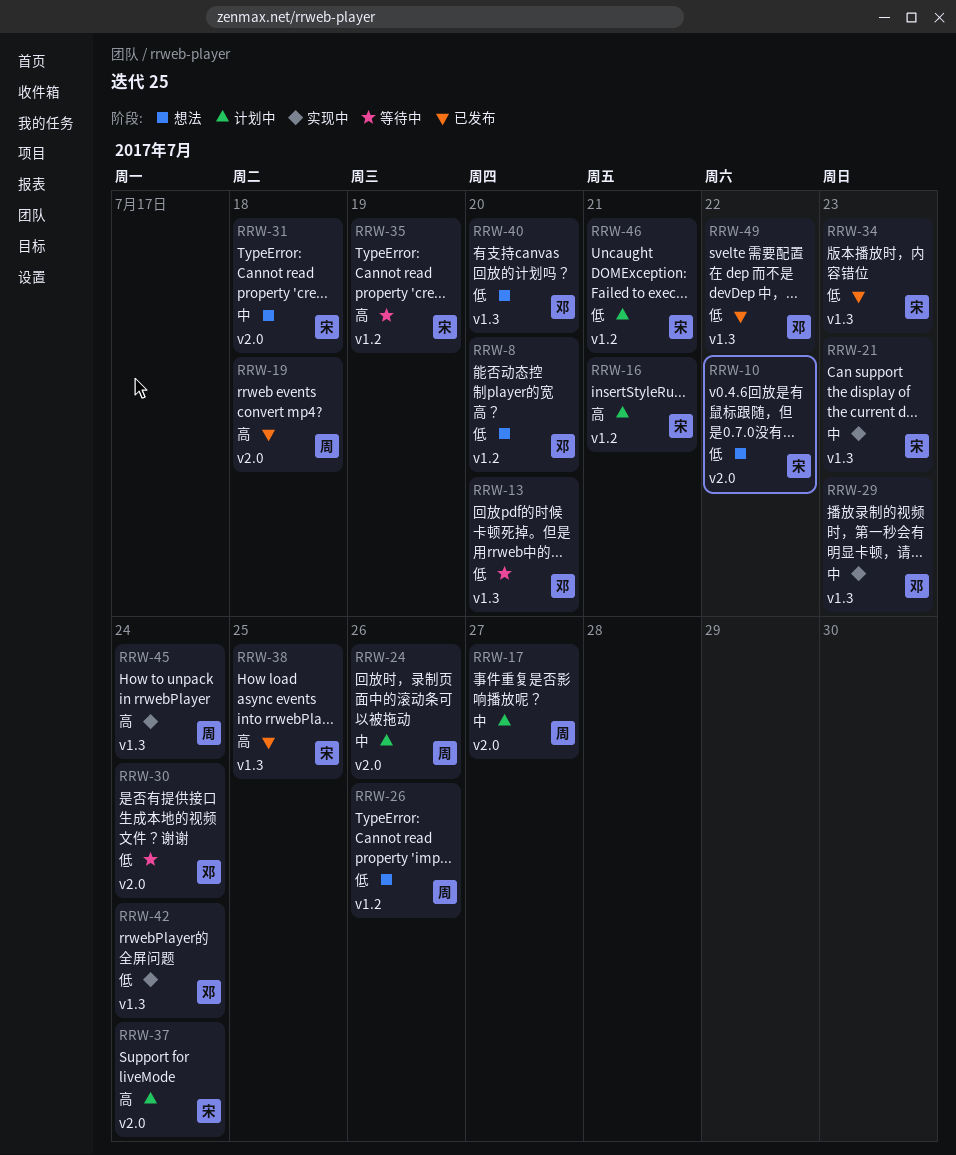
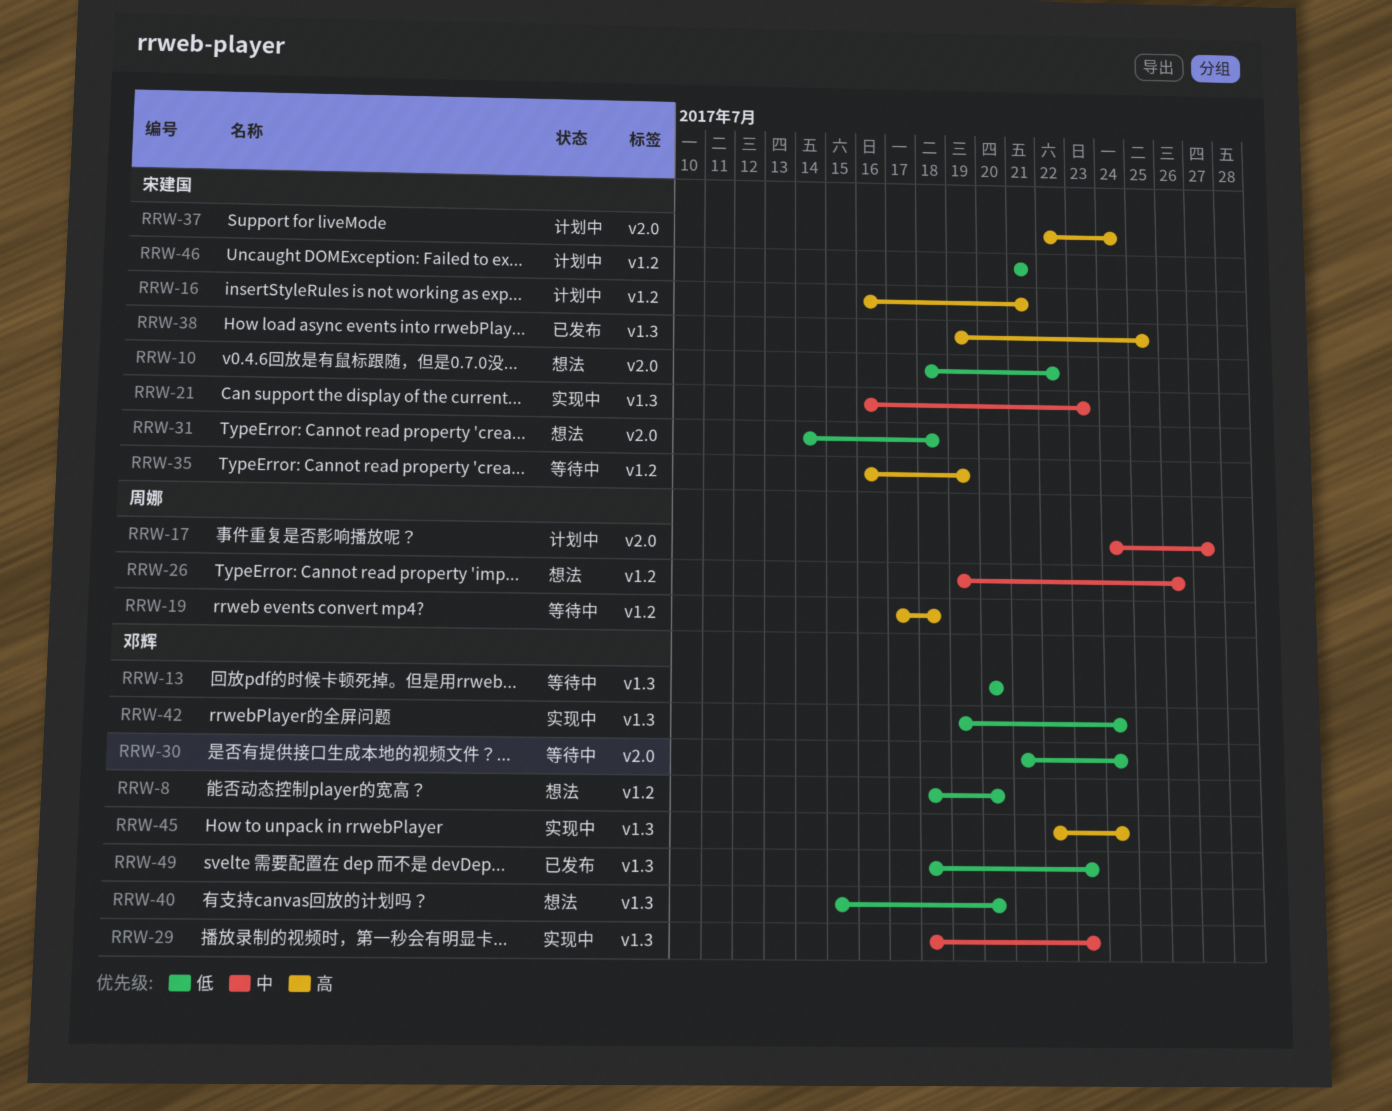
RRW-19, status: 已发布 -> 等待中
RRW-19, label: v2.0 -> v1.2
RRW-24: present -> none
RRW-26, priority: 低 -> 中
RRW-31, priority: 中 -> 低
RRW-34: present -> none
RRW-45, owner: 周娜 -> 邓辉
RRW-49, due: Jul 22 -> Jul 23

